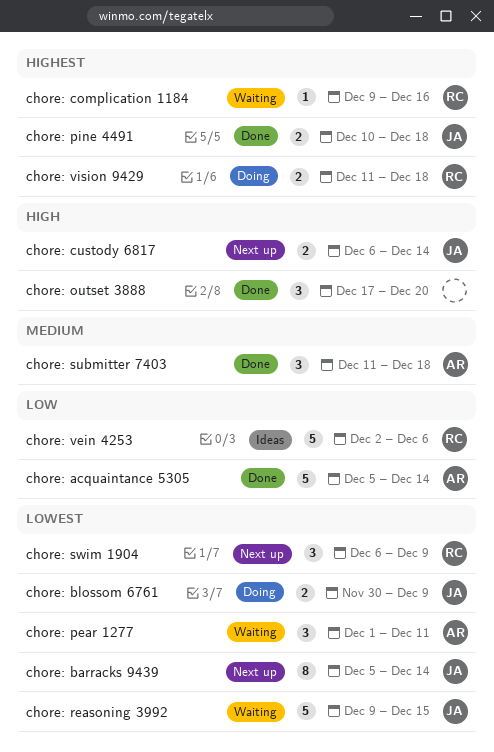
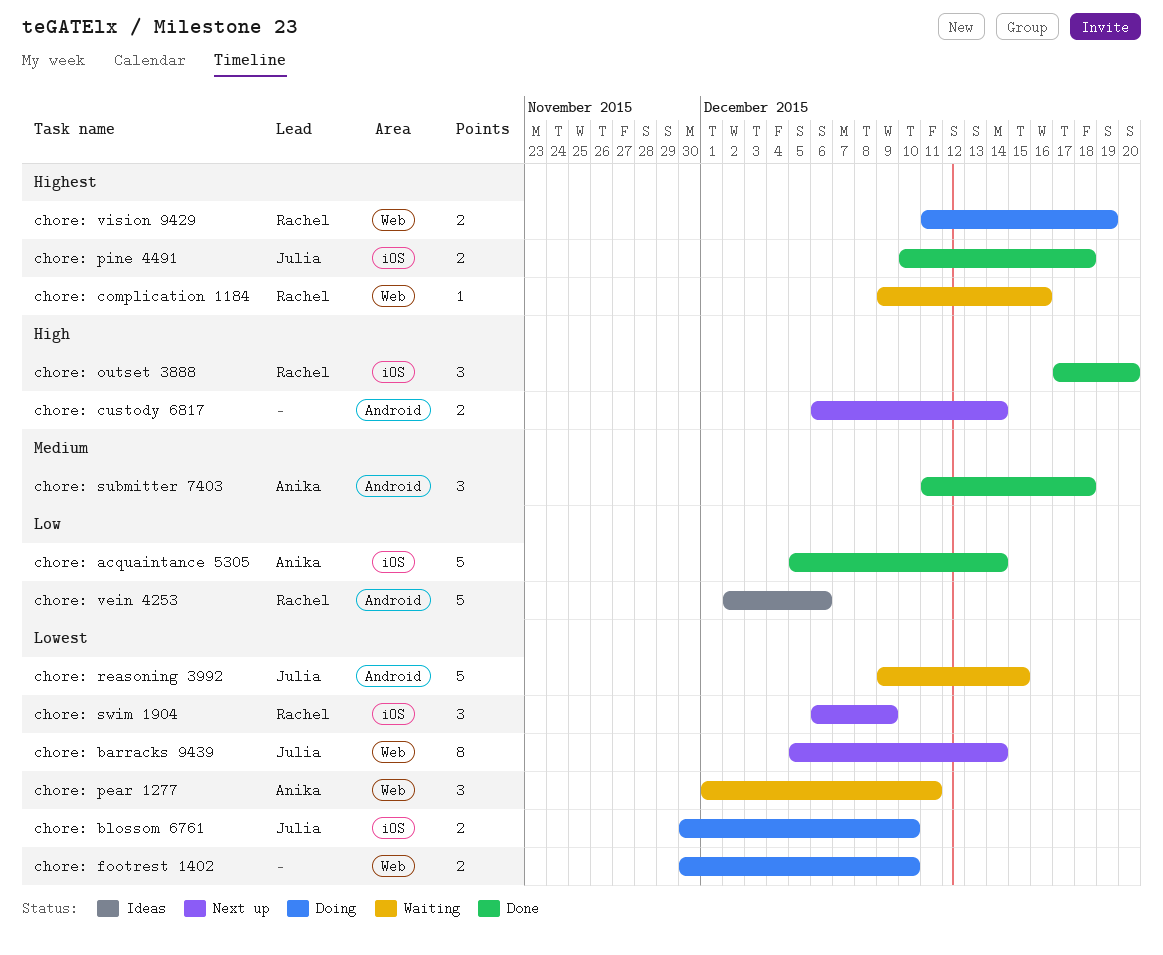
chore: blossom 6761, due: Dec 9 -> Dec 10
chore: custody 6817, owner: Julia -> none
chore: footrest 1402: none -> present
chore: outset 3888, owner: none -> Rachel
chore: vision 9429, due: Dec 18 -> Dec 19

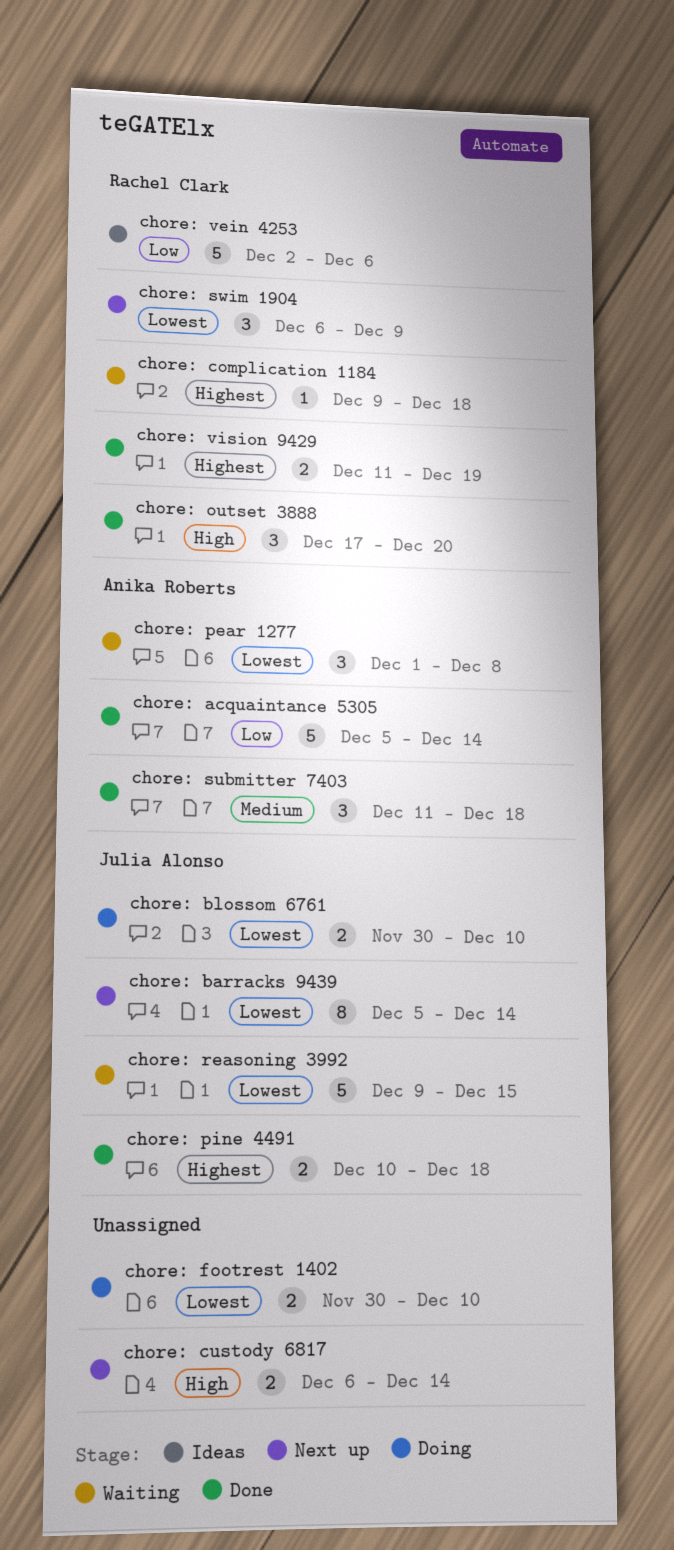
chore: complication 1184, due: Dec 16 -> Dec 18
chore: pear 1277, due: Dec 11 -> Dec 8
chore: vision 9429, status: Doing -> Done

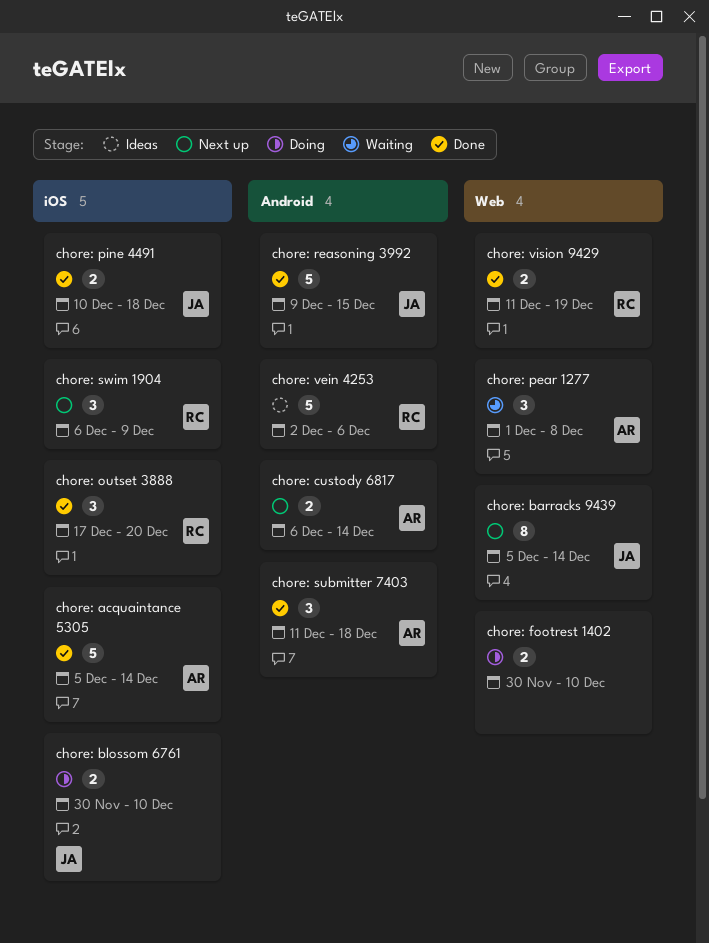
chore: complication 1184: present -> none
chore: custody 6817, owner: none -> Anika Roberts
chore: reasoning 3992, status: Waiting -> Done

